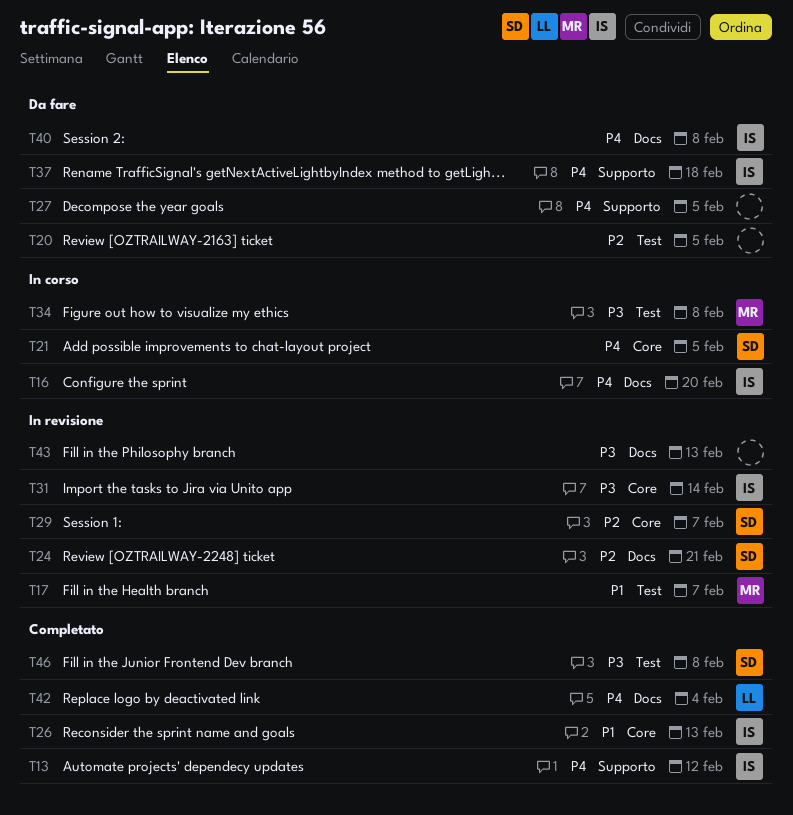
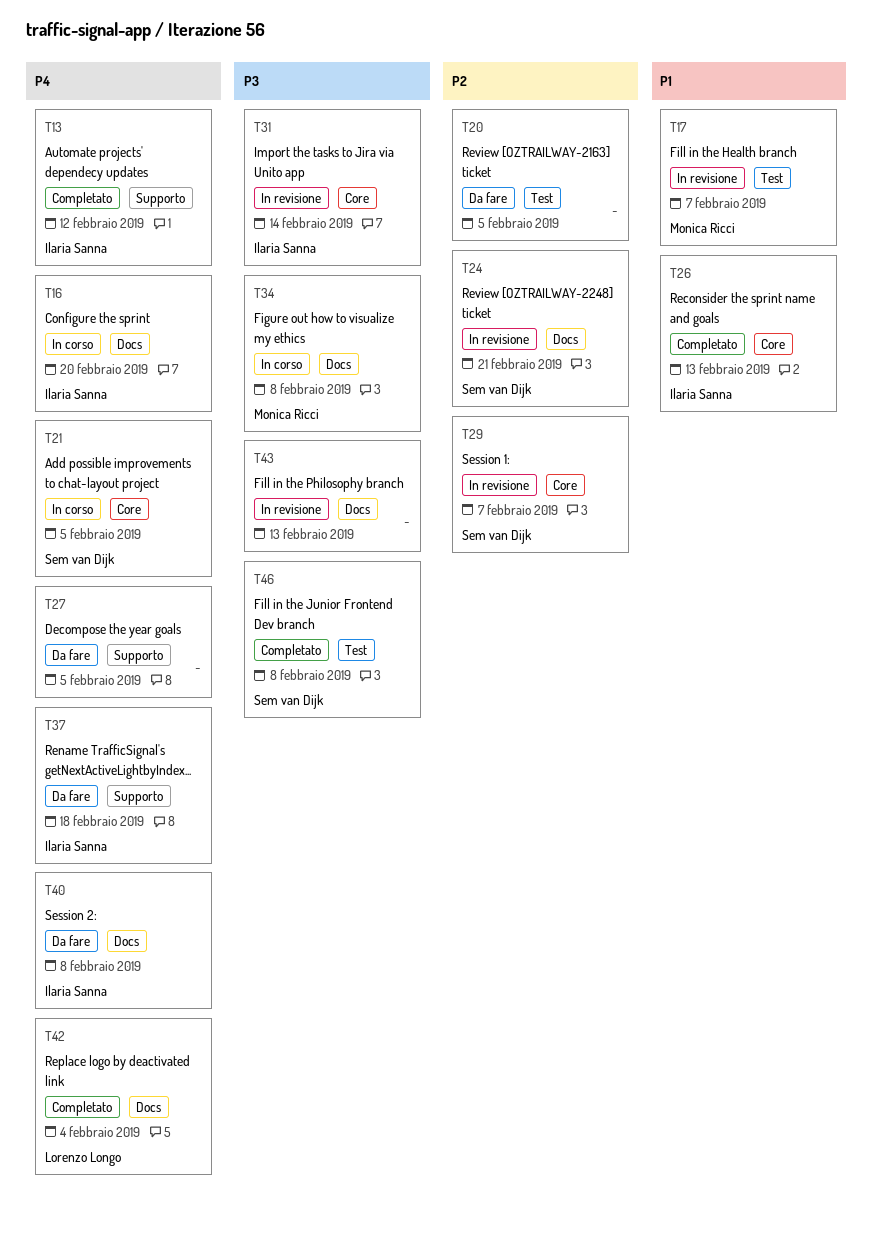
T34, label: Test -> Docs

